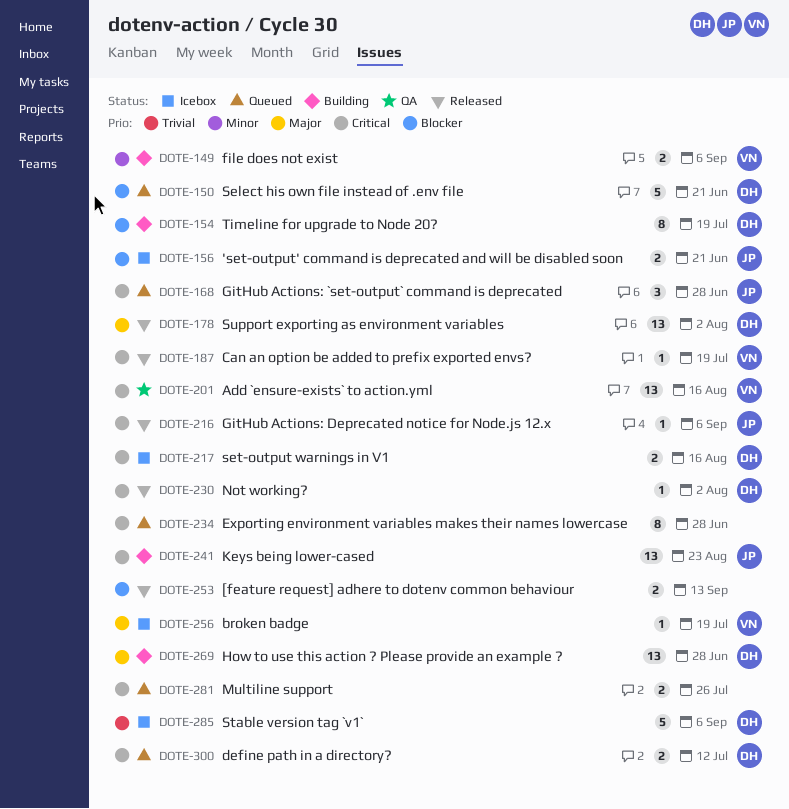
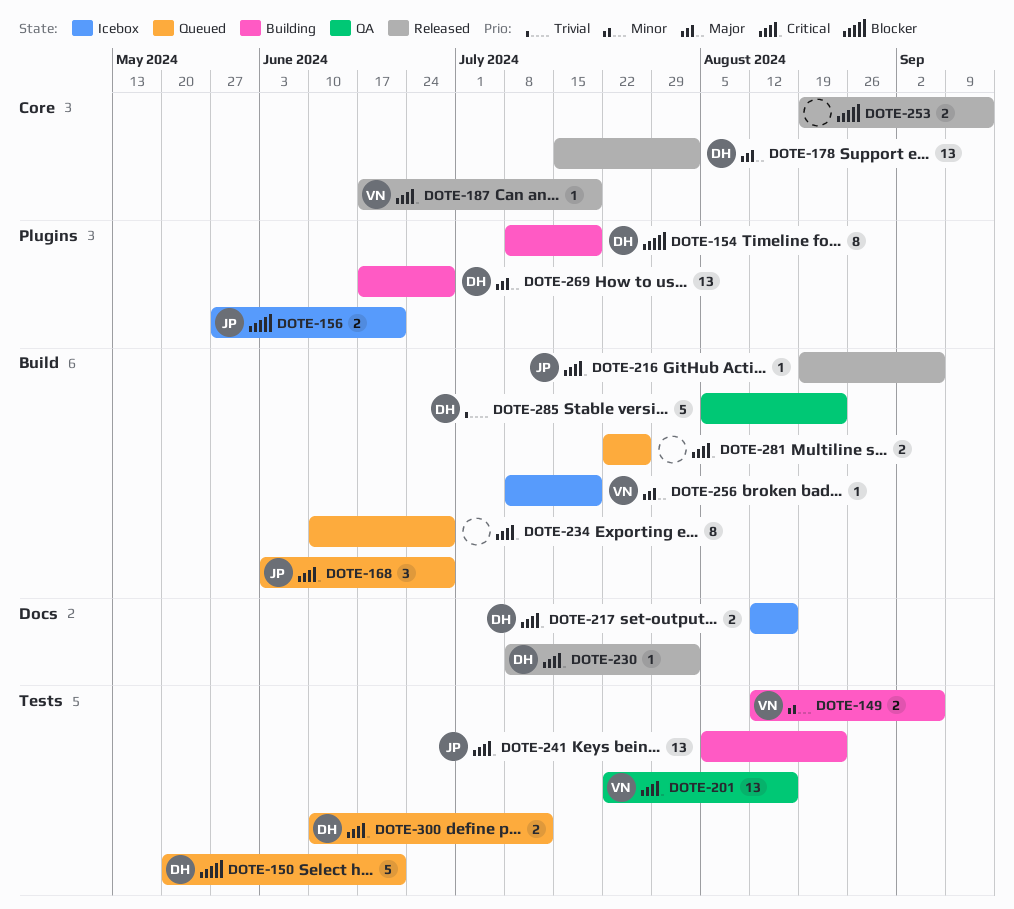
DOTE-285, status: Icebox -> QA
DOTE-285, due: Sep 6 -> Aug 23

